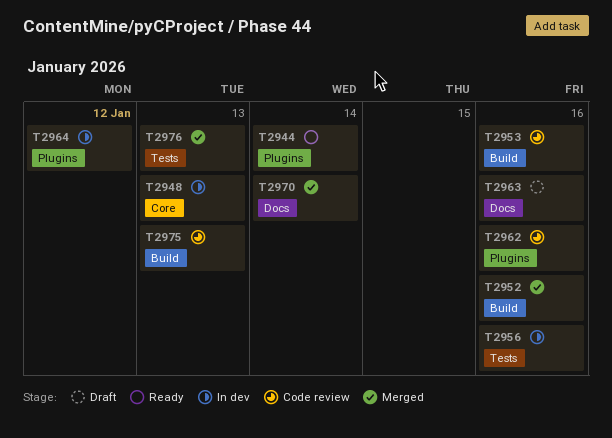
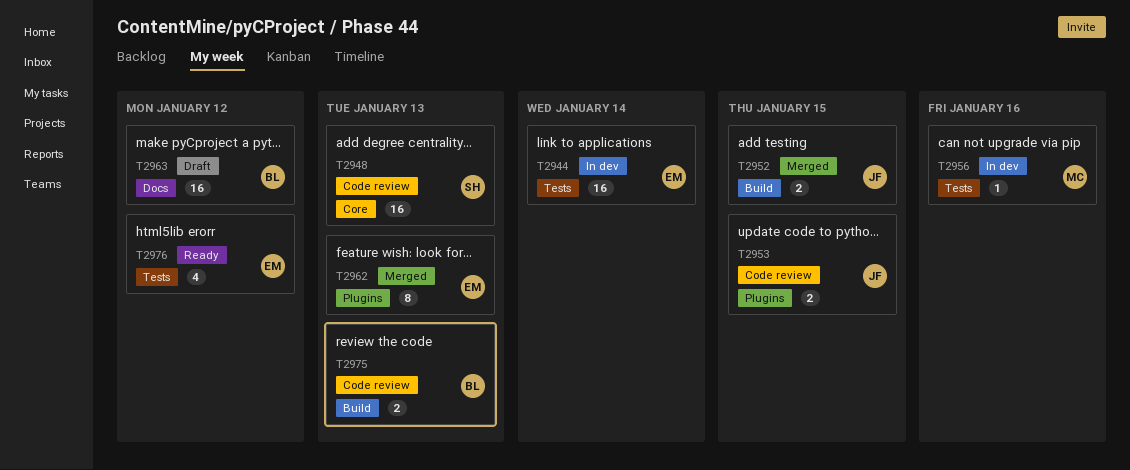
T2944, status: Ready -> In dev
T2944, label: Plugins -> Tests
T2948, status: In dev -> Code review
T2952, due: Jan 16 -> Jan 15
T2953, label: Build -> Plugins
T2953, due: Jan 16 -> Jan 15
T2962, status: Code review -> Merged
T2962, due: Jan 16 -> Jan 13
T2963, due: Jan 16 -> Jan 12
T2964: present -> none
T2970: present -> none
T2976, status: Merged -> Ready
T2976, due: Jan 13 -> Jan 12

